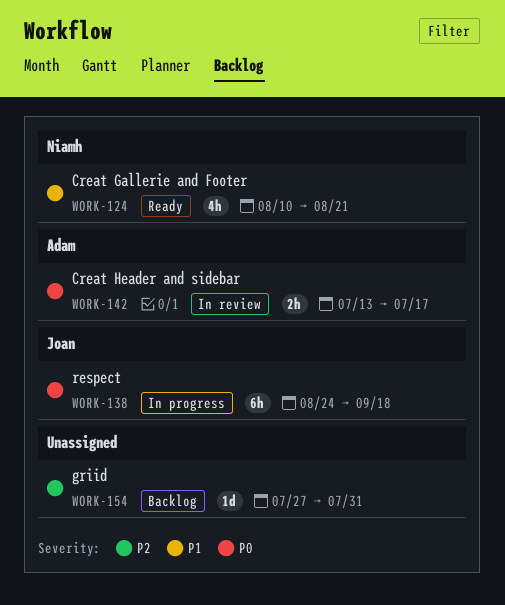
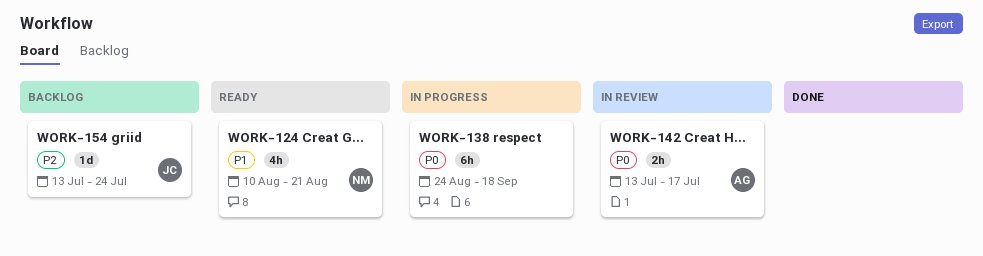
WORK-138, owner: Joan -> none
WORK-154, owner: none -> Joan
WORK-154, start: Jul 27 -> Jul 13
WORK-154, due: Jul 31 -> Jul 24

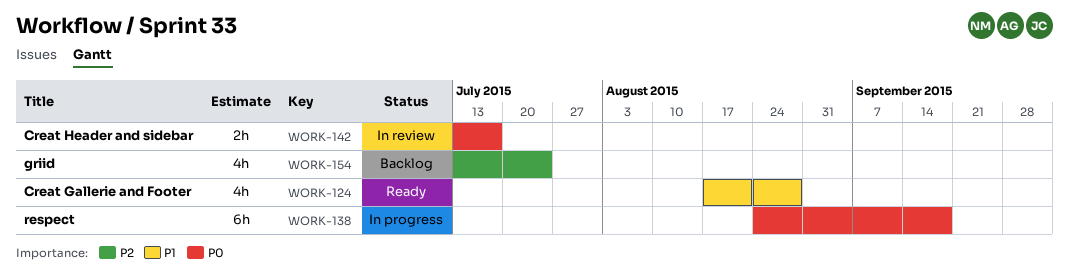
WORK-124, start: Aug 10 -> Aug 17
WORK-124, due: Aug 21 -> Aug 28
WORK-154, estimate: 1d -> 4h

